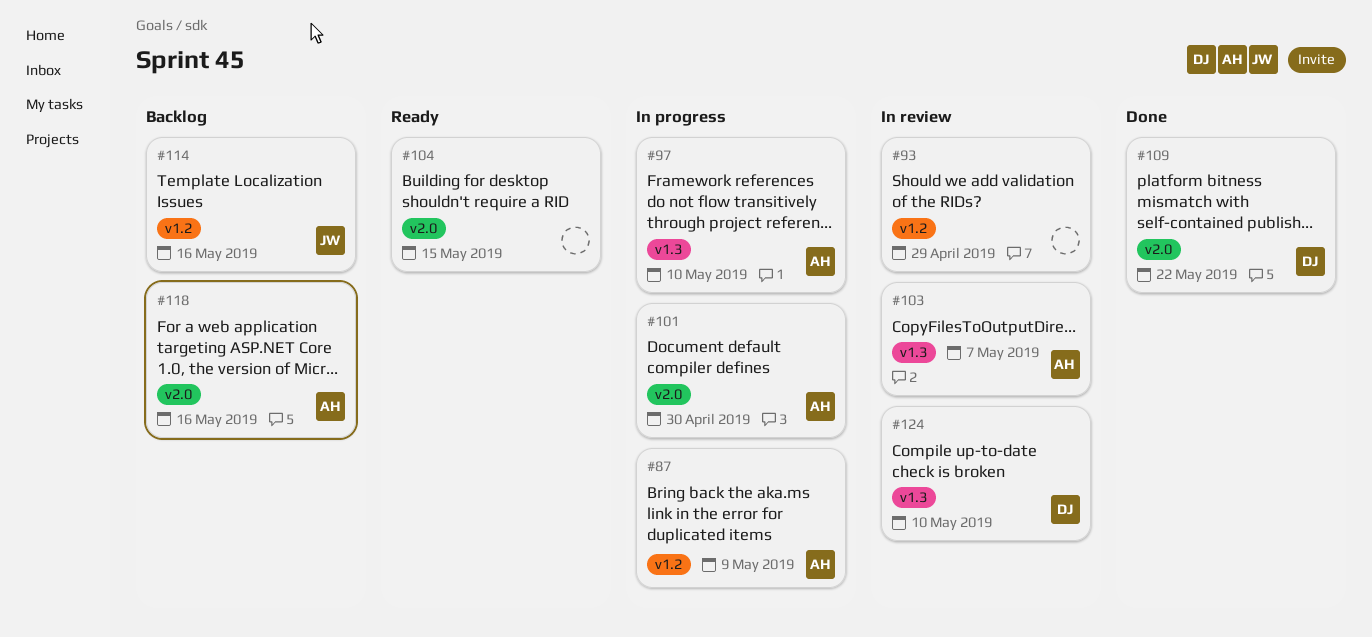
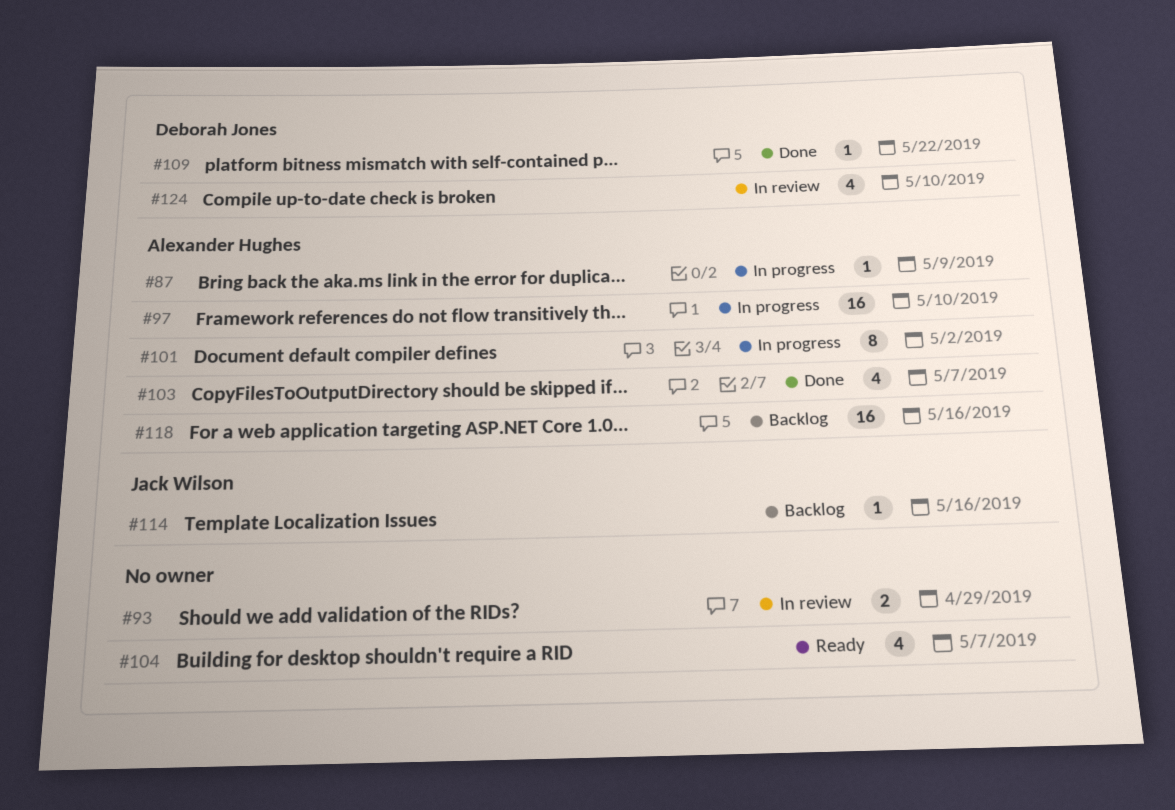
#101, due: Apr 30 -> May 2
#103, status: In review -> Done
#104, due: May 15 -> May 7

